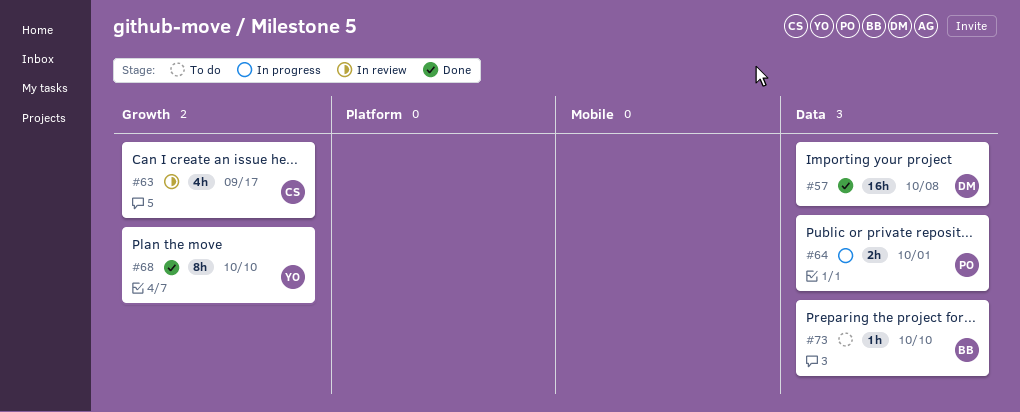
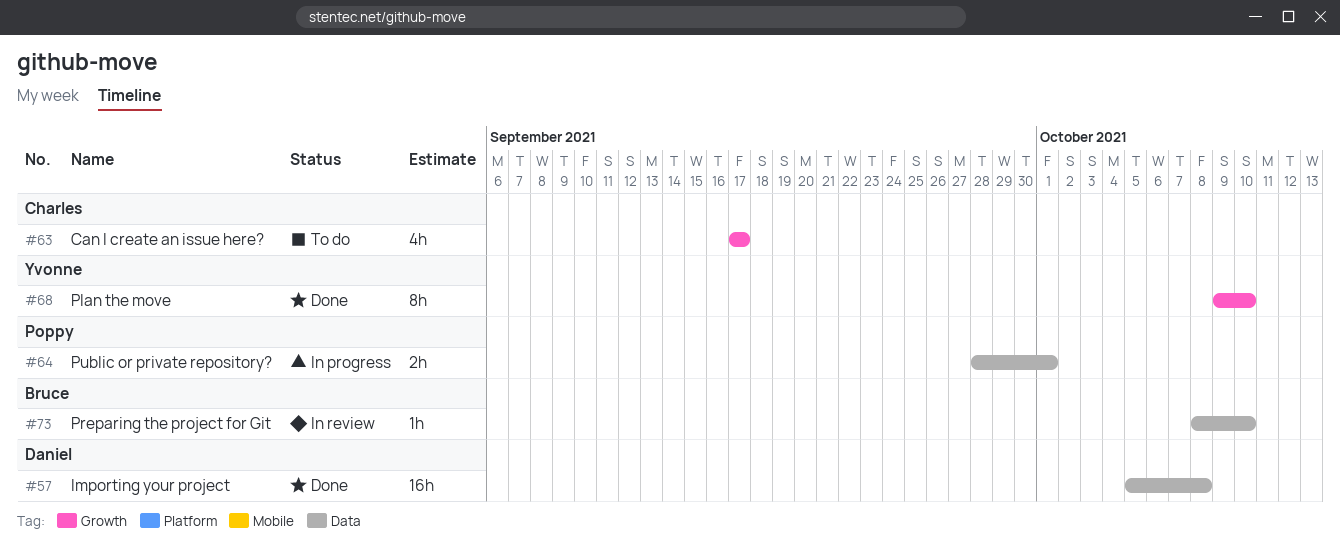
#63, status: In review -> To do
#73, status: To do -> In review

